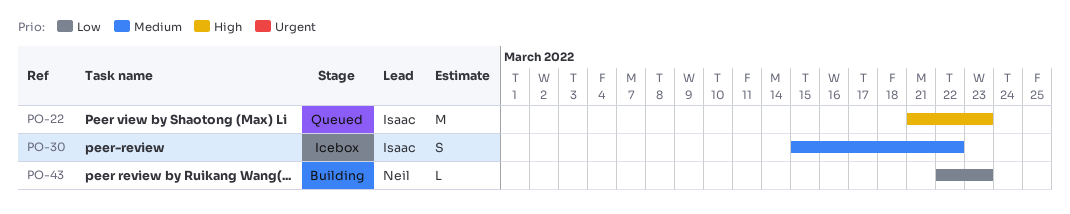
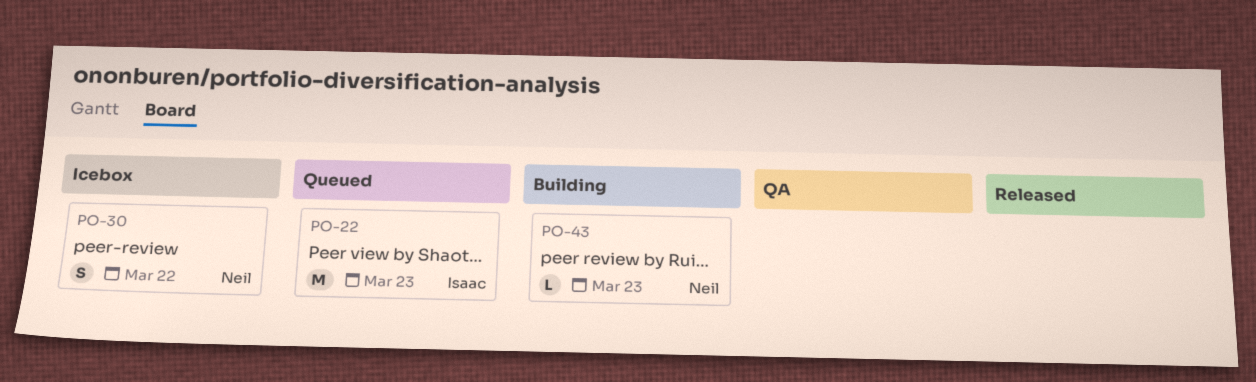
PO-30, owner: Isaac -> Neil

